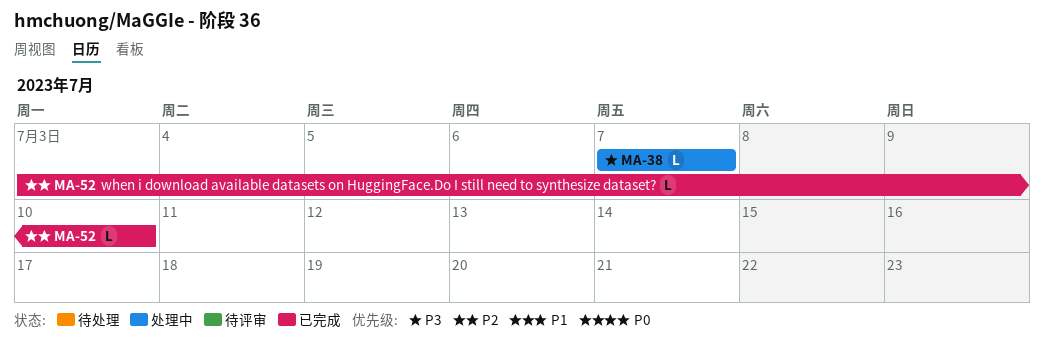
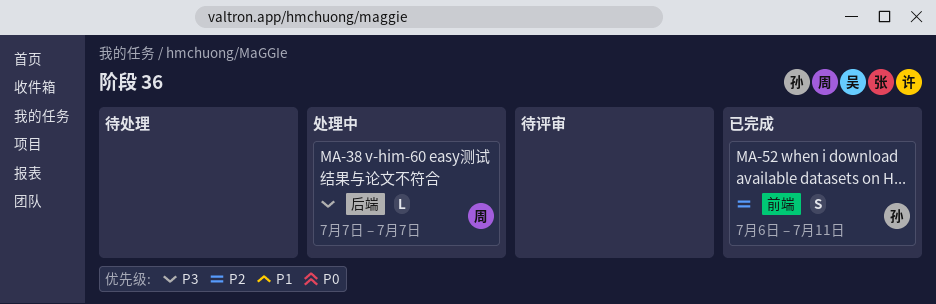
MA-52, estimate: L -> S
MA-52, start: Jul 3 -> Jul 6
MA-52, due: Jul 10 -> Jul 11

